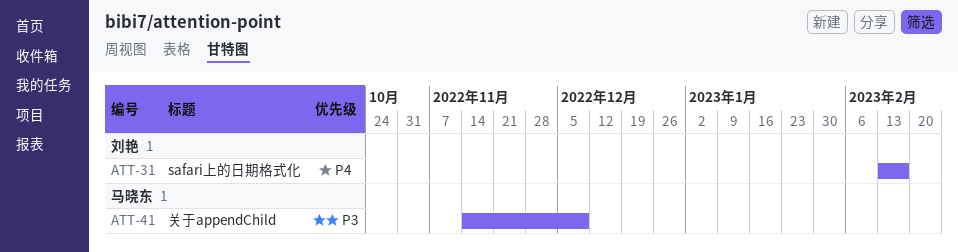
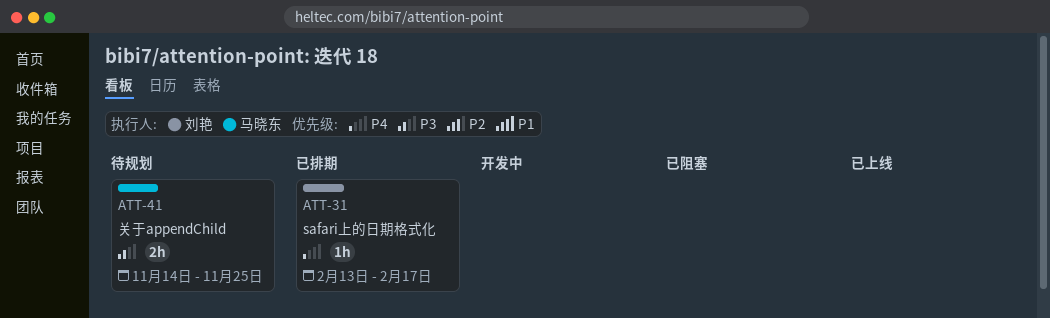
ATT-41, due: Dec 9 -> Nov 25

